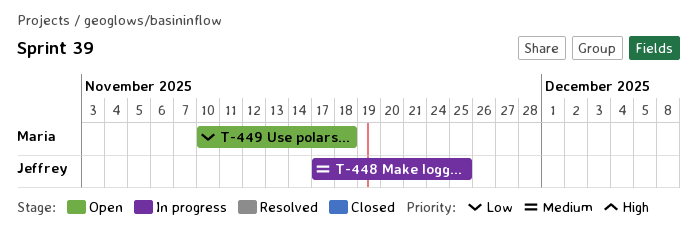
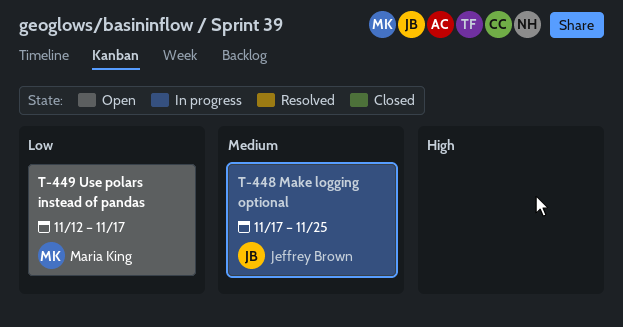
T-449, start: Nov 10 -> Nov 12
T-449, due: Nov 18 -> Nov 17

